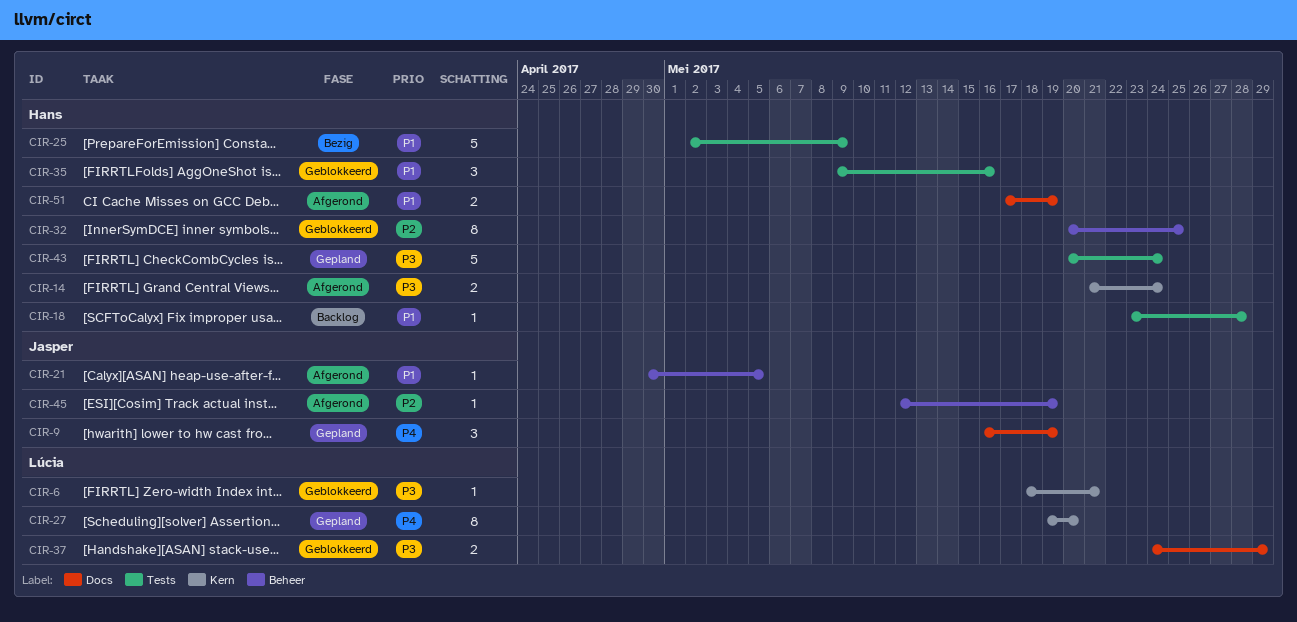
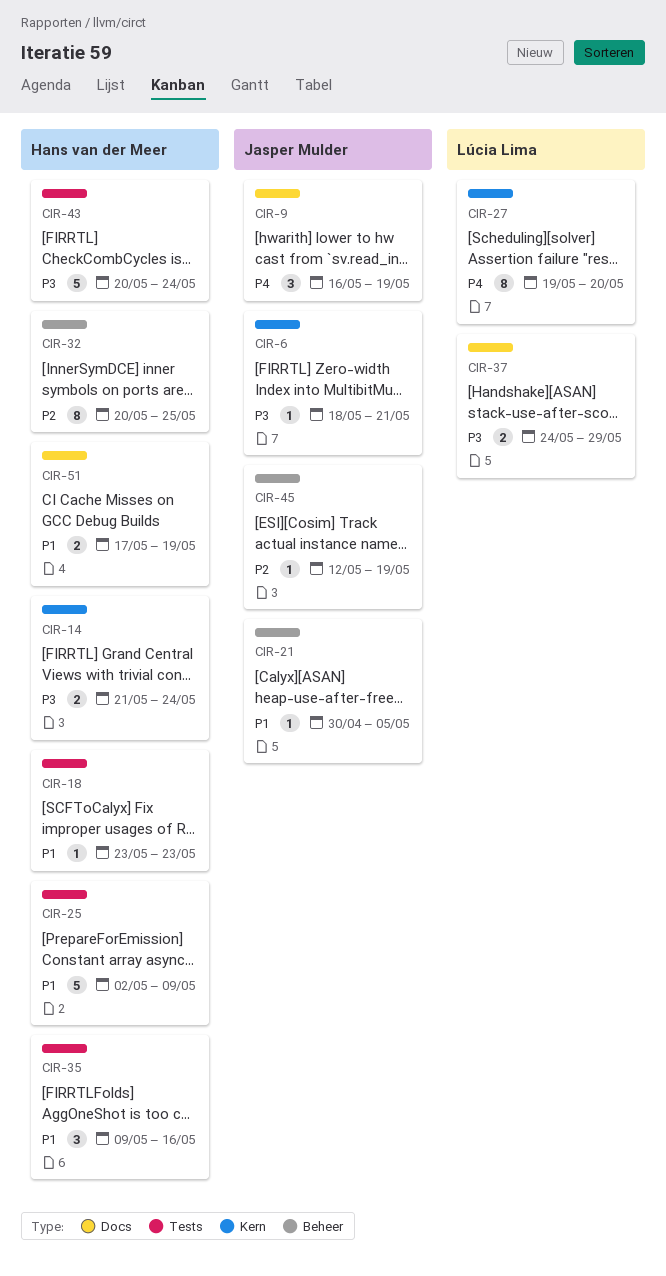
CIR-6, owner: Lúcia Lima -> Jasper Mulder
CIR-18, due: May 28 -> May 23

